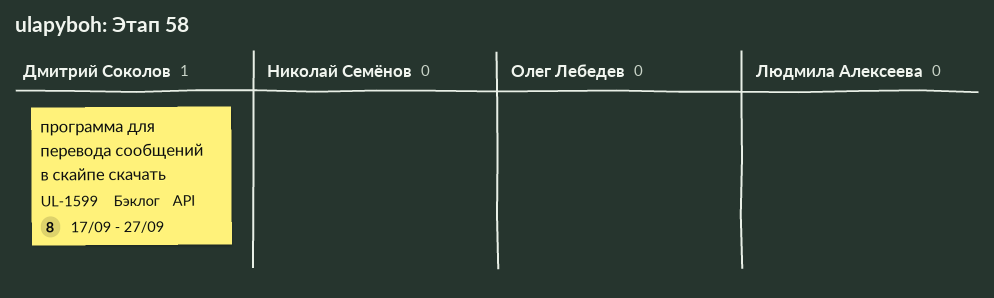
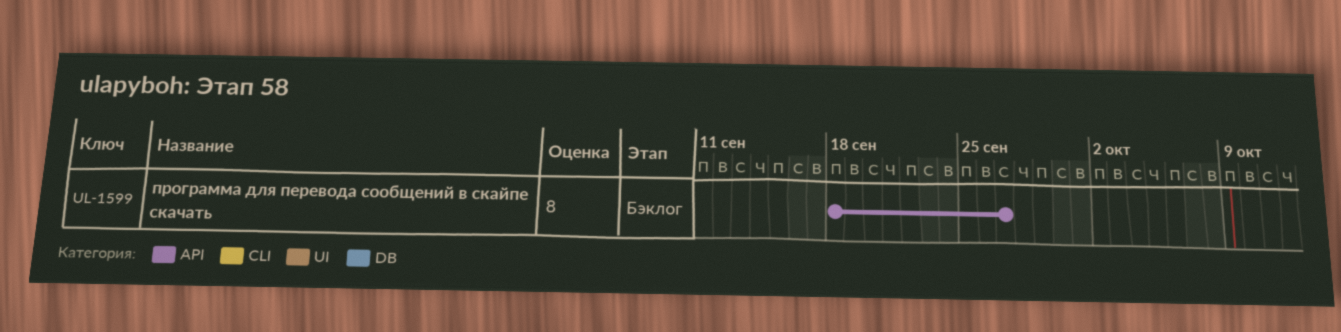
UL-1599, start: Sep 17 -> Sep 18

